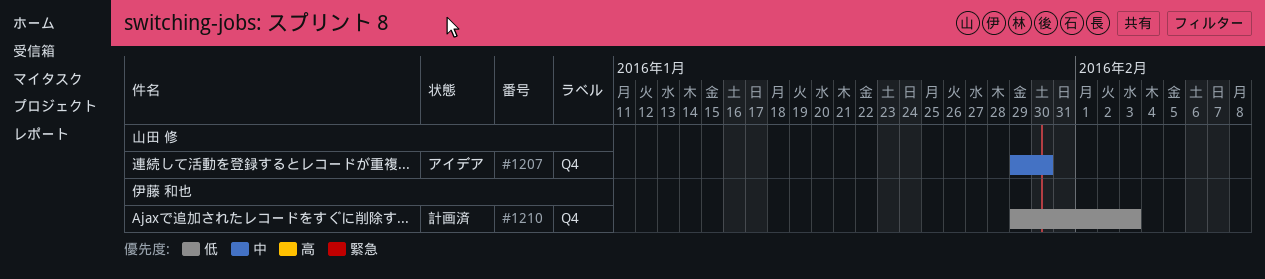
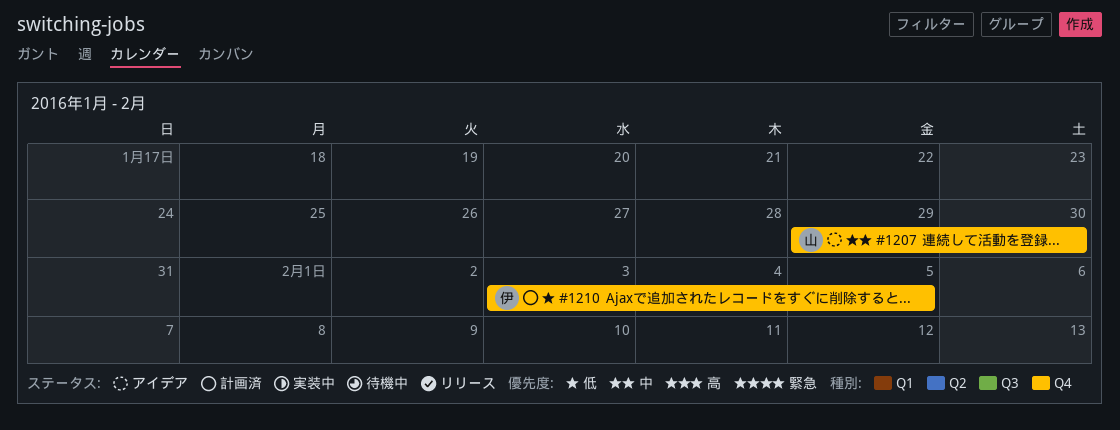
#1210, start: Jan 29 -> Feb 3
#1210, due: Feb 3 -> Feb 5

